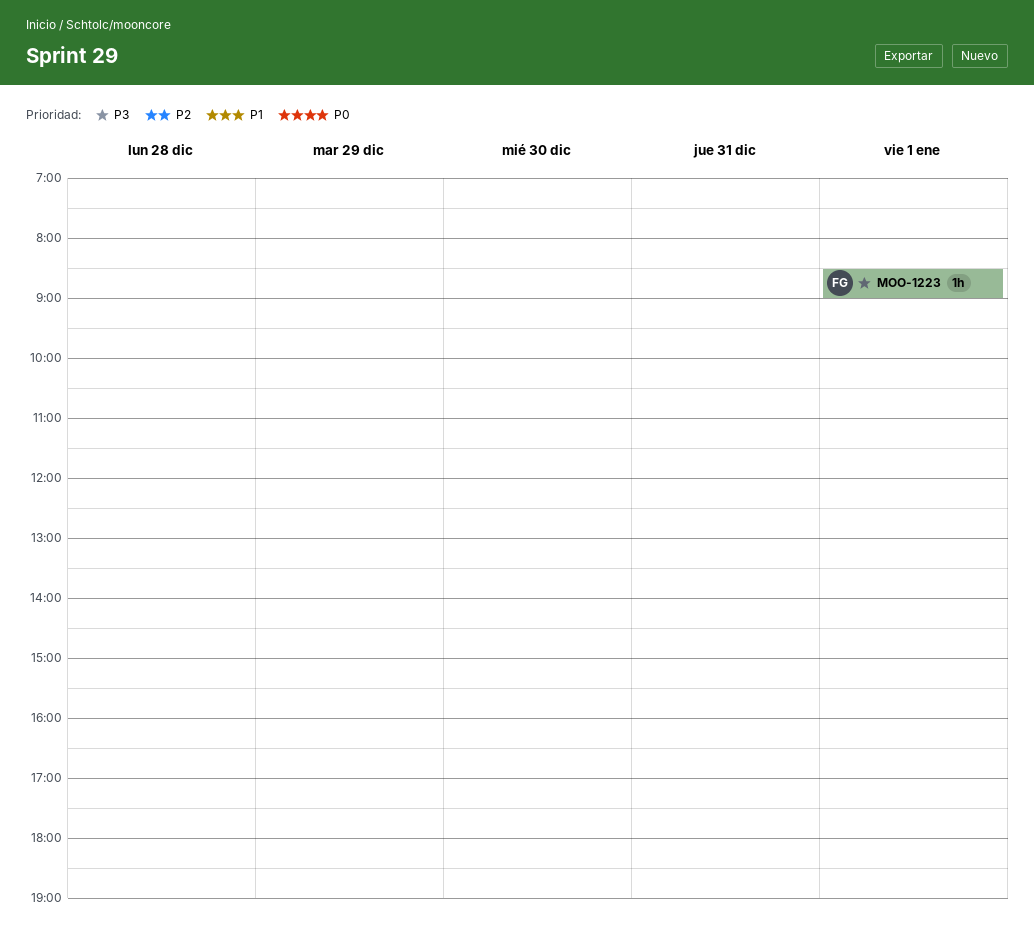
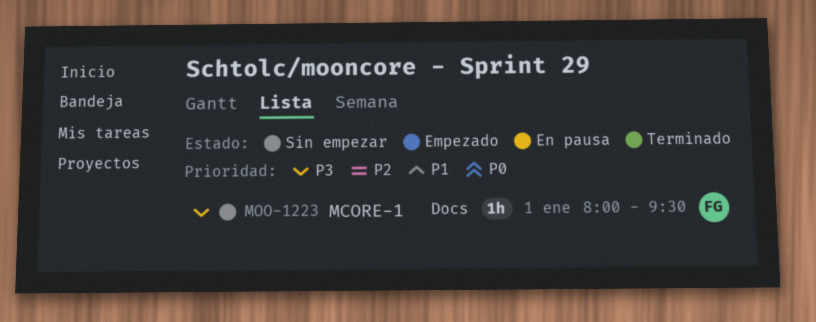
MOO-1223, begins: 08:30 -> 08:00
MOO-1223, ends: 09:00 -> 09:30

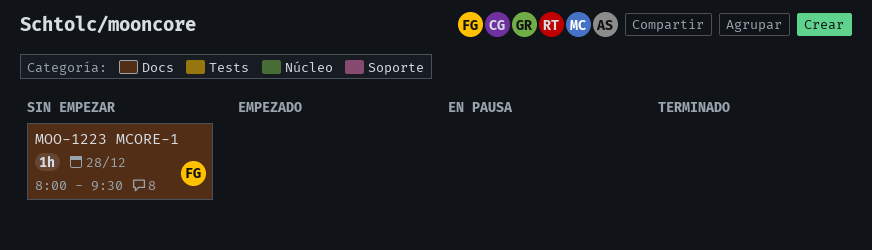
MOO-1223, day: Jan 1 -> Dec 28

